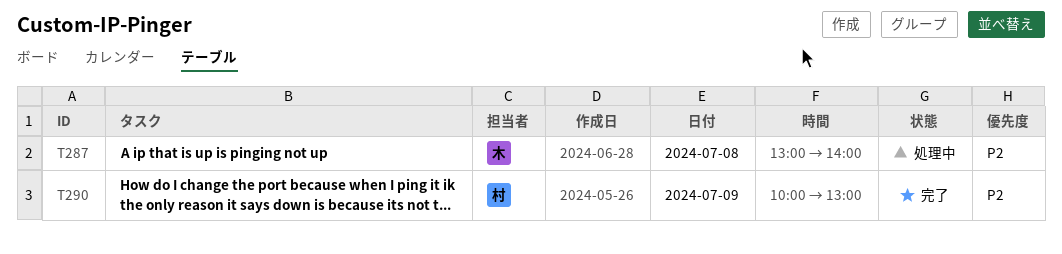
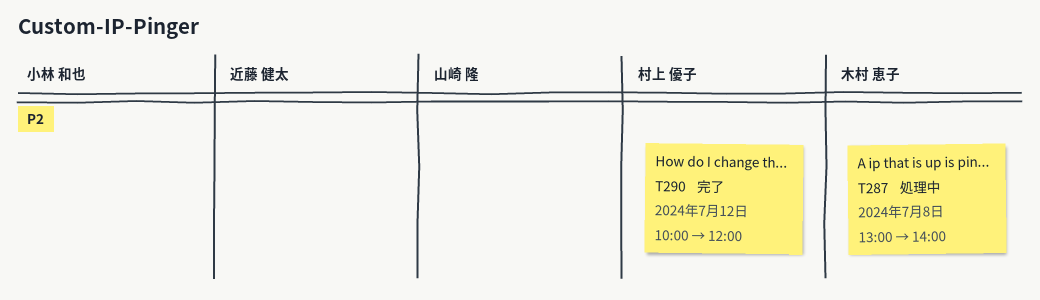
T290, day: Jul 9 -> Jul 12
T290, ends: 13:00 -> 12:00

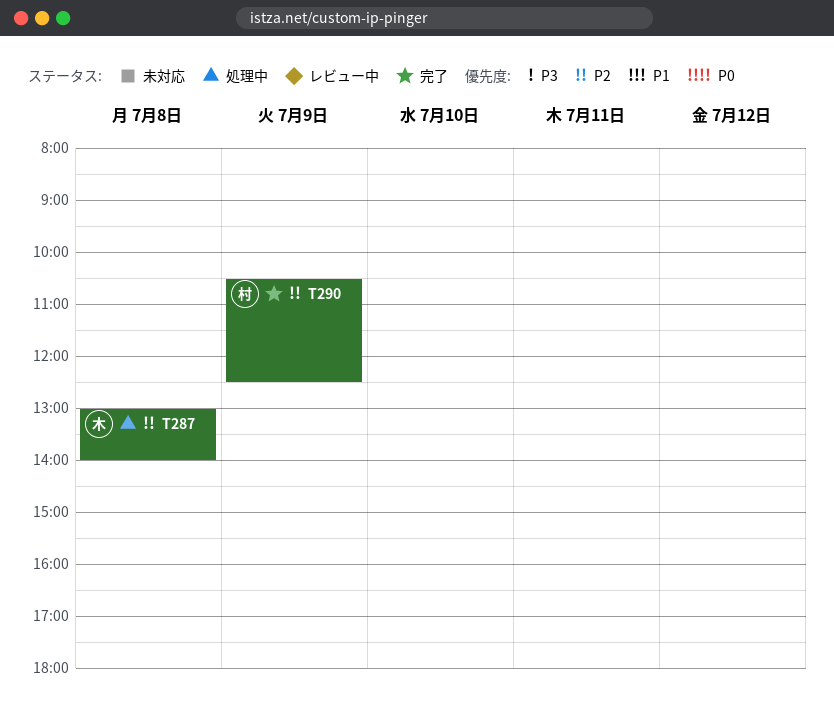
T290, day: Jul 12 -> Jul 9
T290, begins: 10:00 -> 10:30
T290, ends: 12:00 -> 12:30

